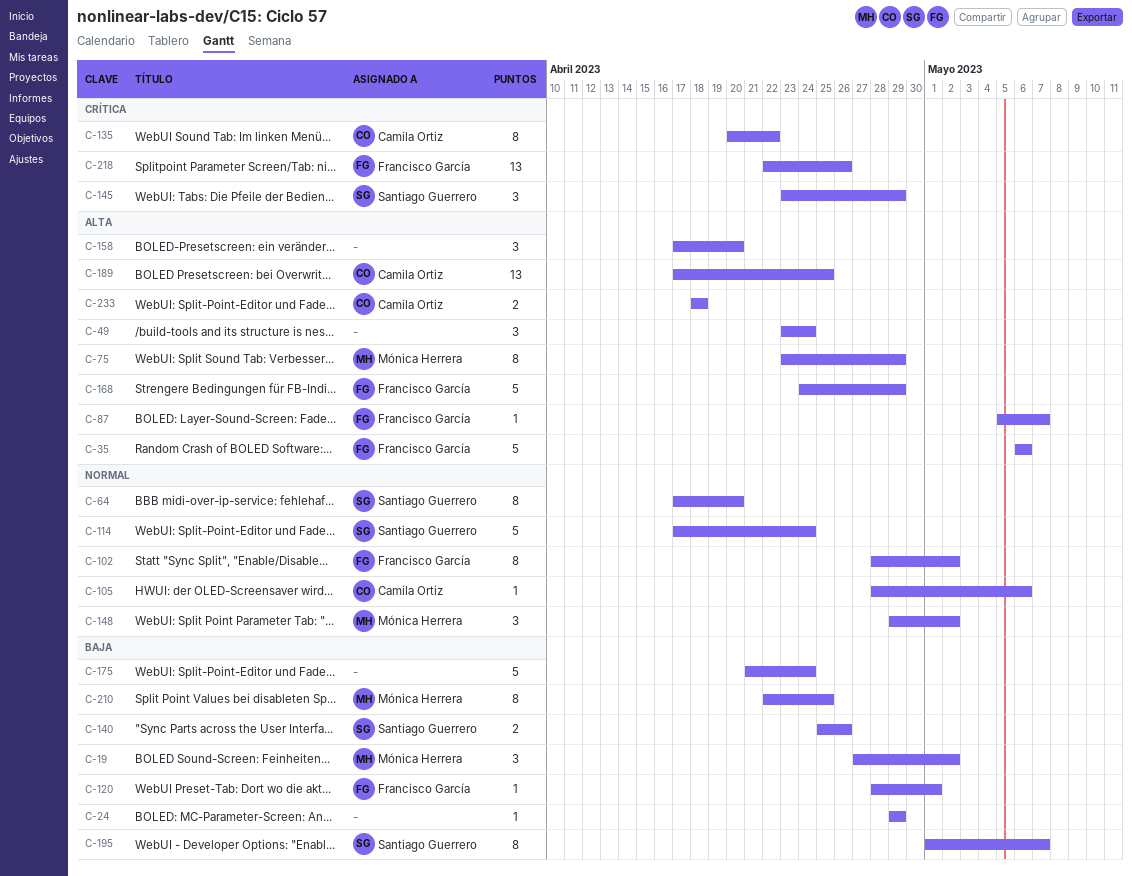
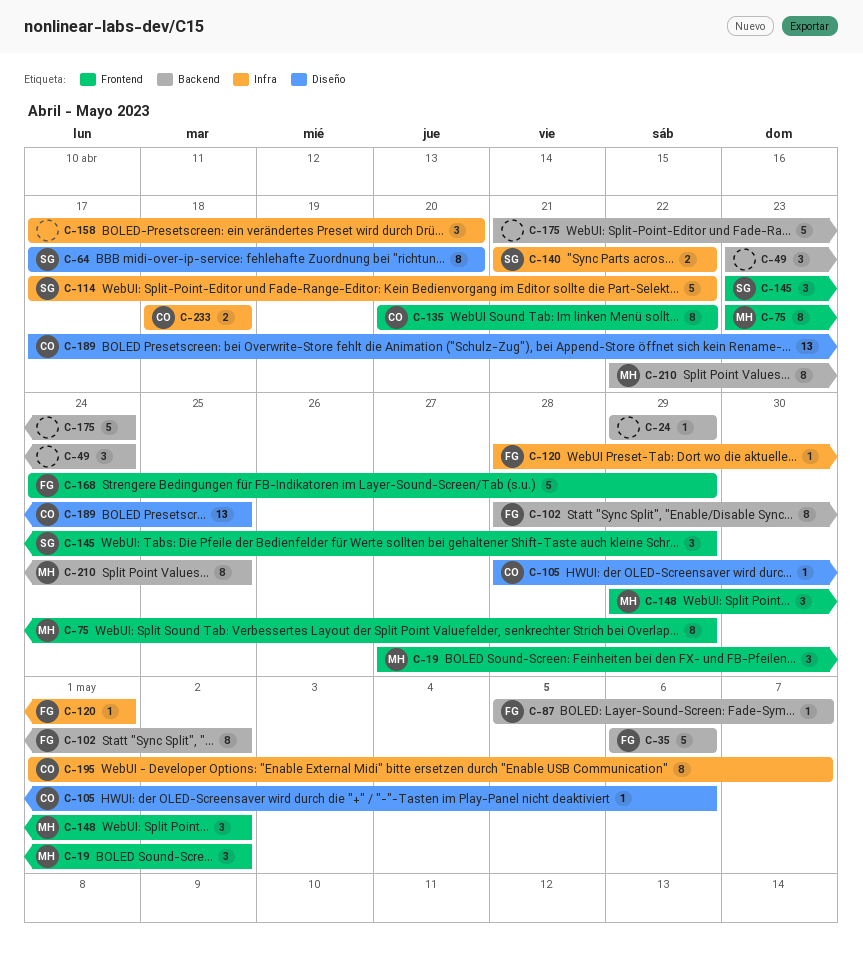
C-114, due: Apr 24 -> Apr 22
C-140, start: Apr 25 -> Apr 21
C-140, due: Apr 26 -> Apr 22
C-195, owner: Santiago Guerrero -> Camila Ortiz
C-218: present -> none

